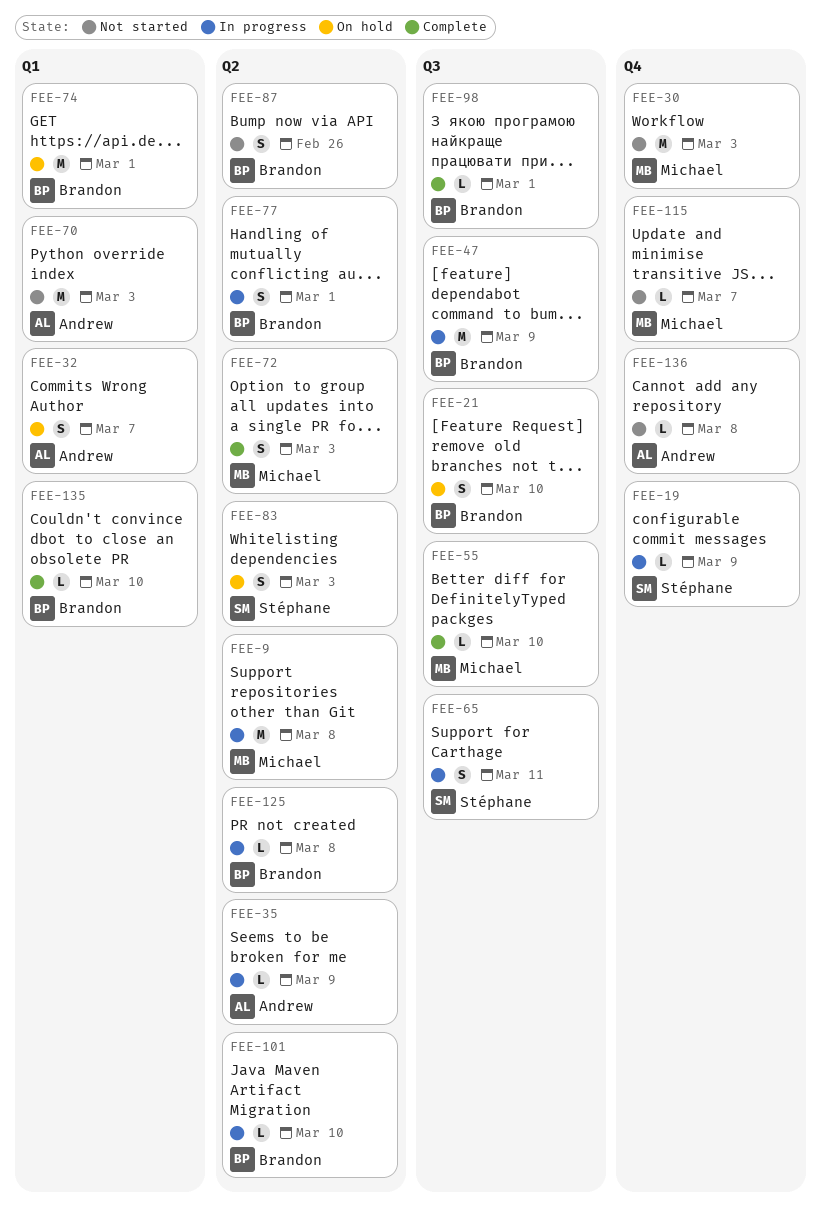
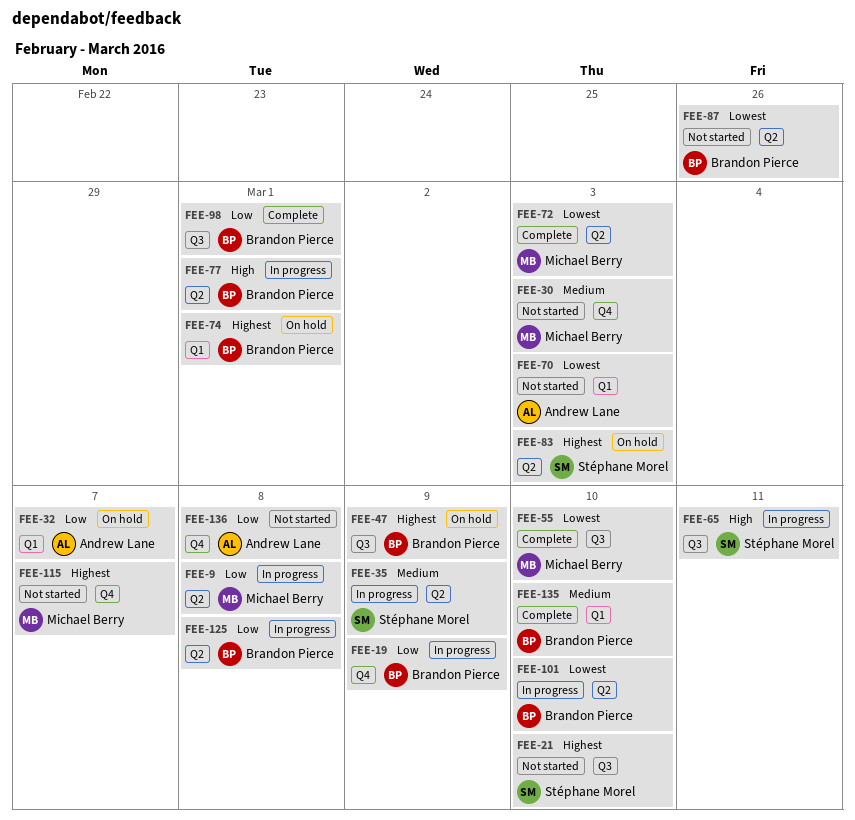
FEE-19, owner: Stéphane Morel -> Brandon Pierce
FEE-21, status: On hold -> Not started
FEE-21, owner: Brandon Pierce -> Stéphane Morel
FEE-35, owner: Andrew Lane -> Stéphane Morel
FEE-47, status: In progress -> On hold

